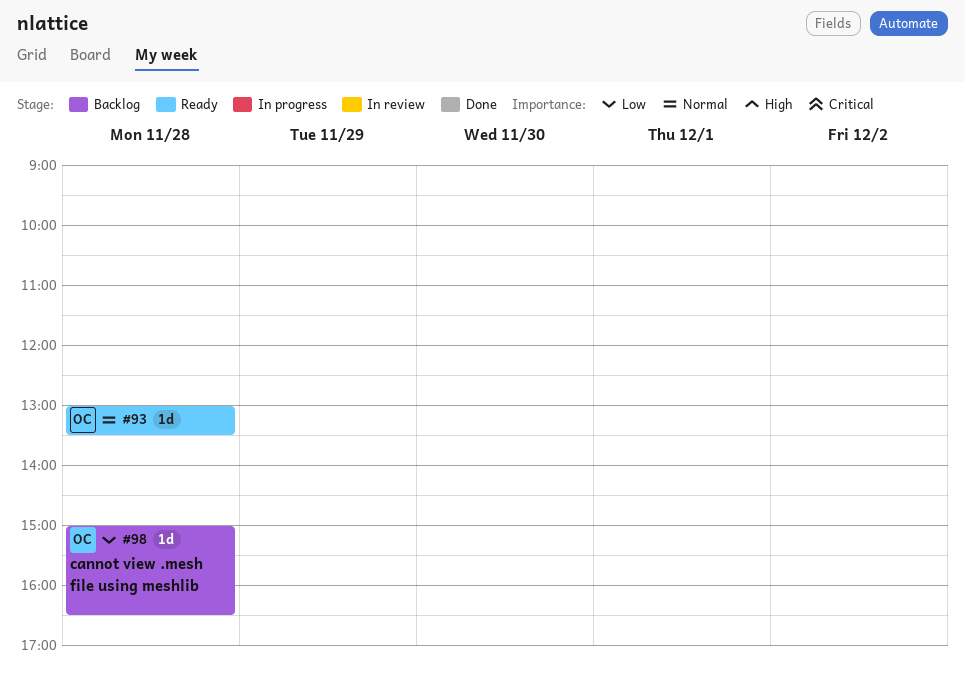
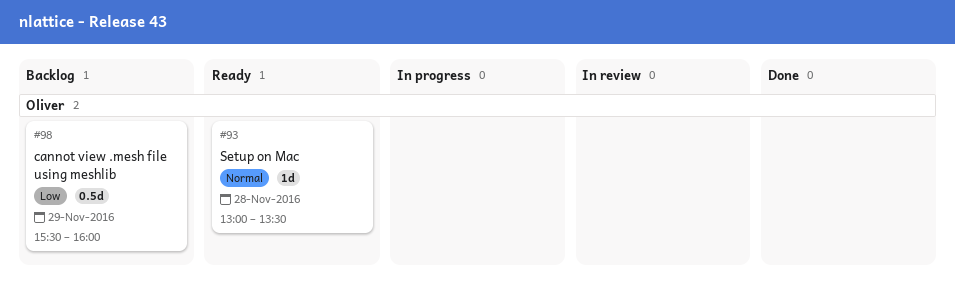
#98, estimate: 1d -> 0.5d
#98, day: Nov 28 -> Nov 29
#98, begins: 15:00 -> 15:30
#98, ends: 16:30 -> 16:00

